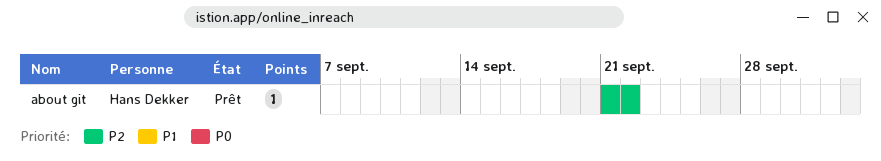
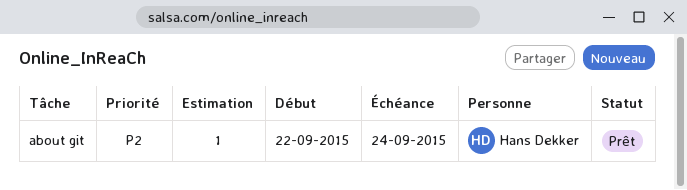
about git, start: Sep 21 -> Sep 22
about git, due: Sep 22 -> Sep 24

